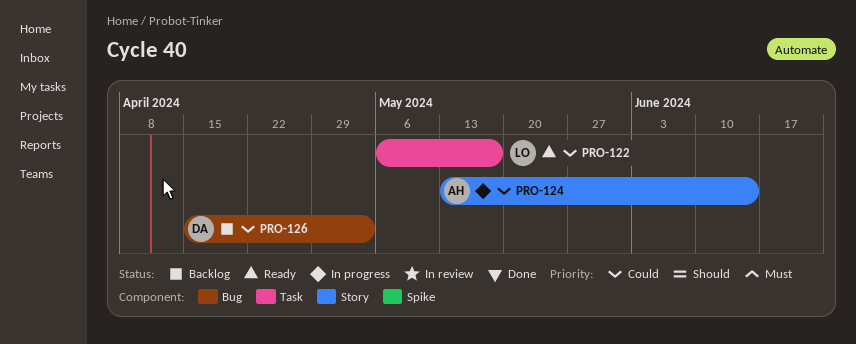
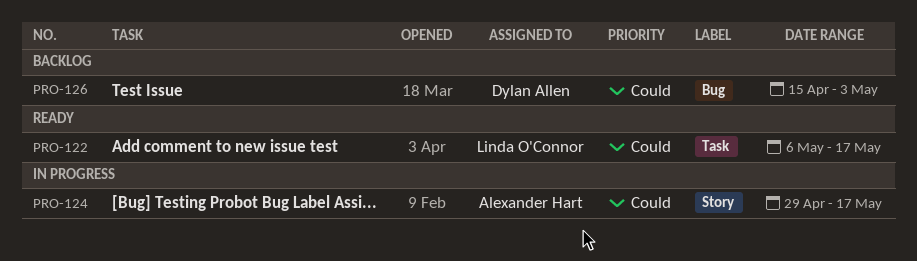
PRO-124, start: May 13 -> Apr 29
PRO-124, due: Jun 14 -> May 17

